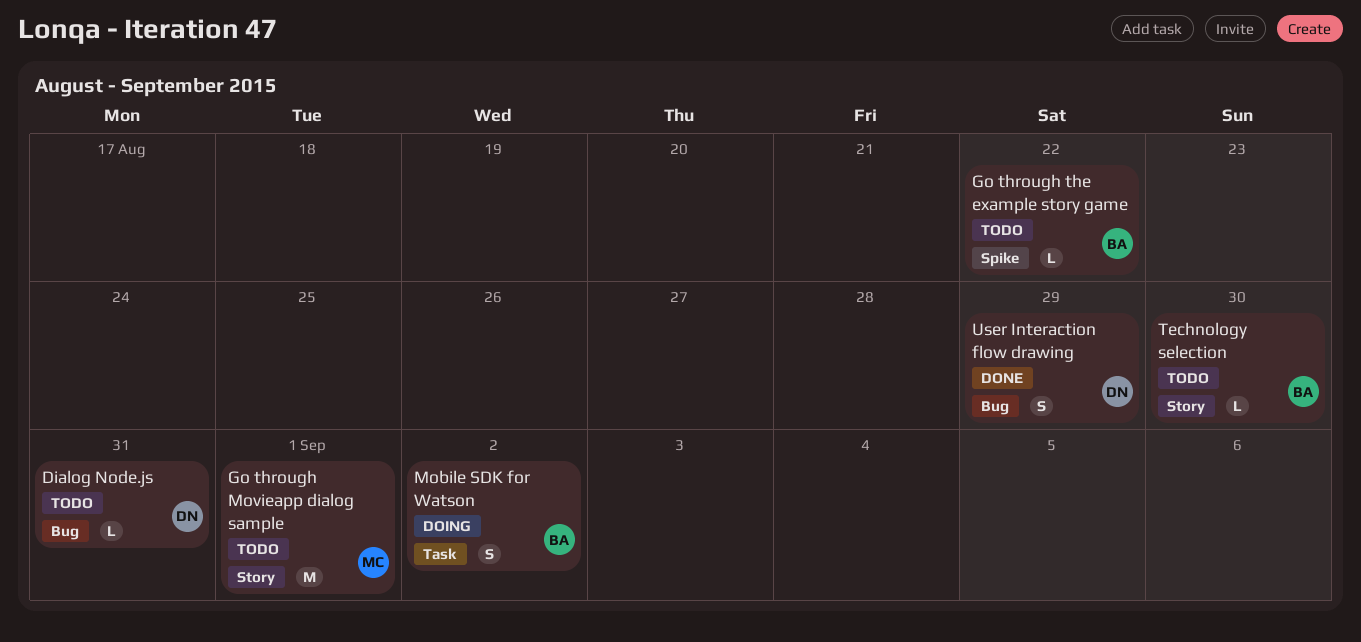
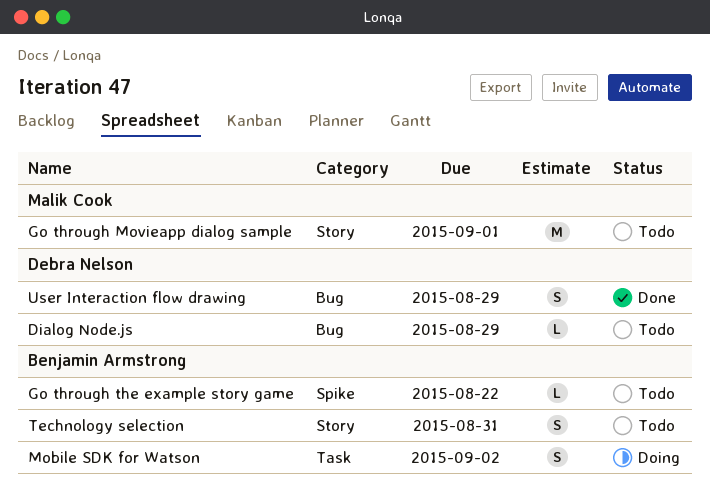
Dialog Node.js, due: Aug 31 -> Aug 29
Technology selection, estimate: L -> S
Technology selection, due: Aug 30 -> Aug 31

